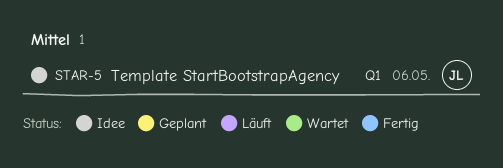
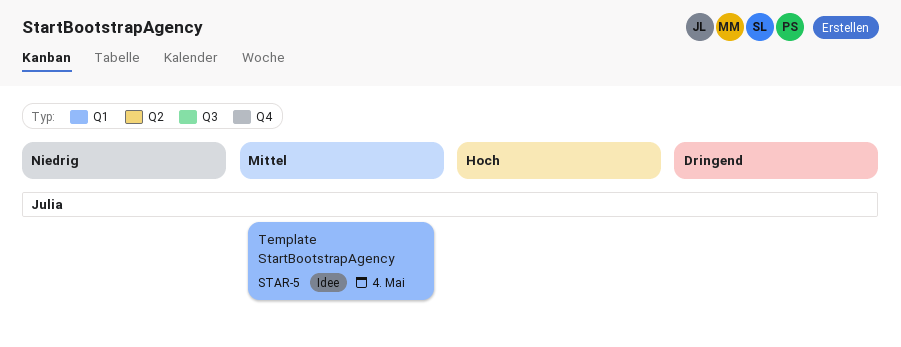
STAR-5, due: May 6 -> May 4

